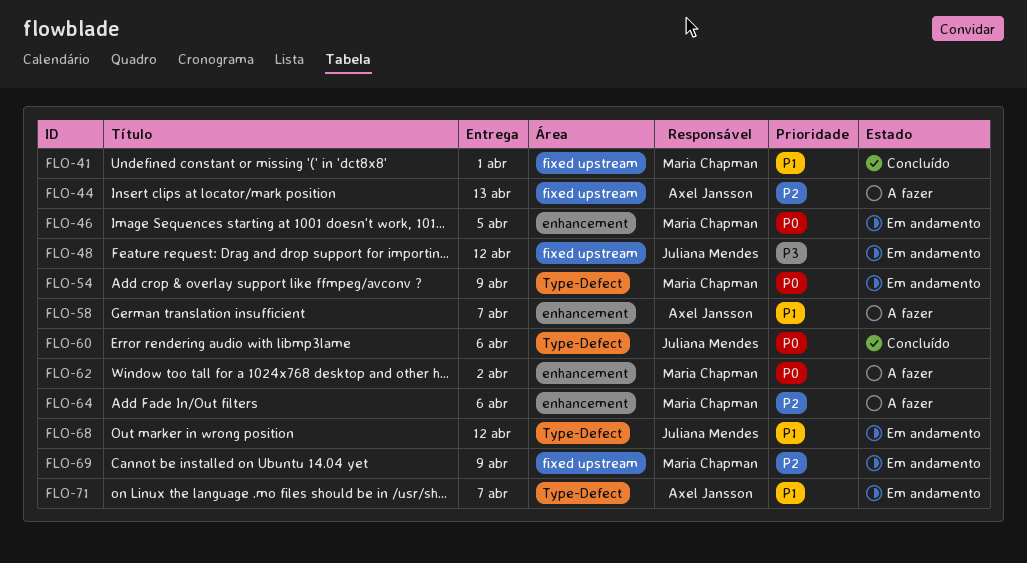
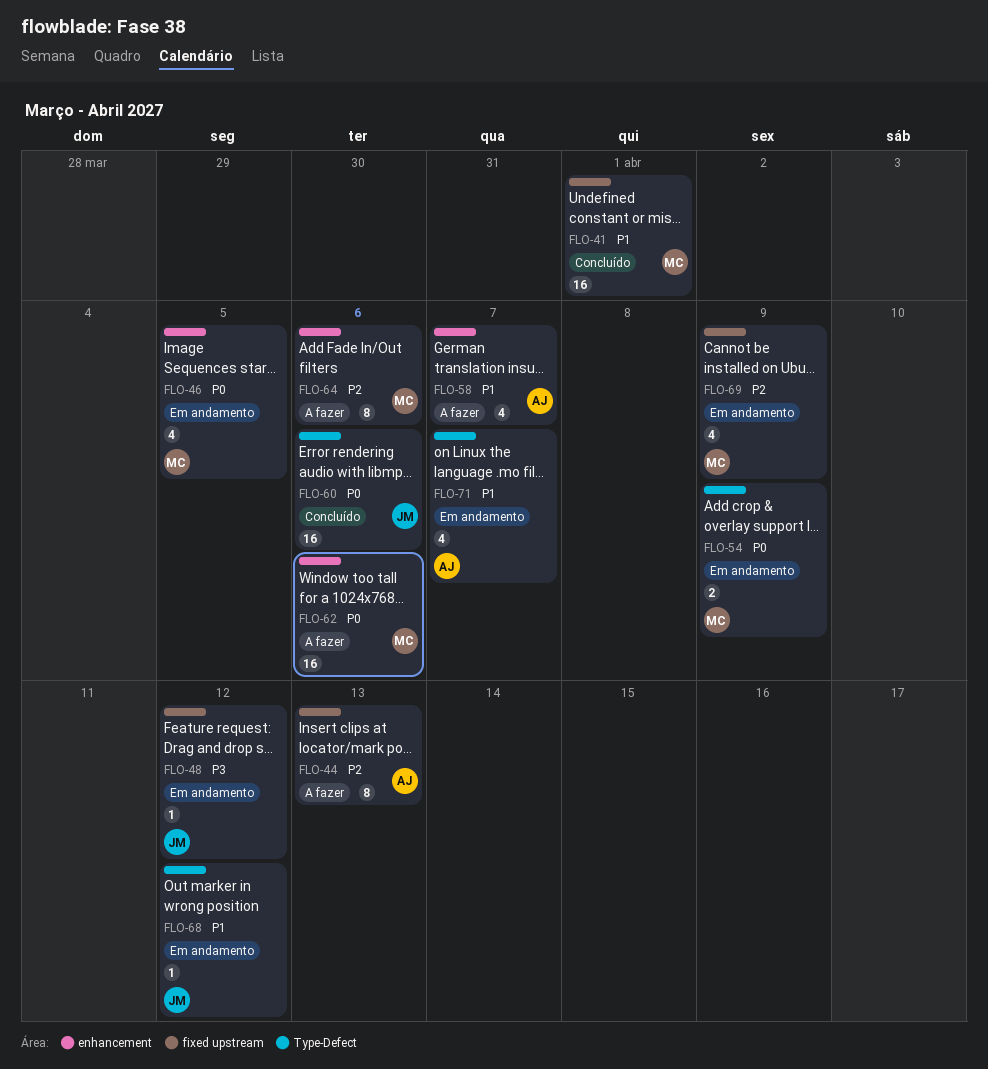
FLO-62, due: Apr 2 -> Apr 6

